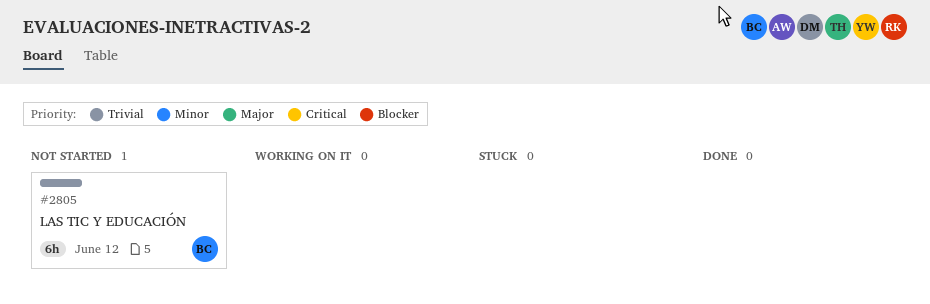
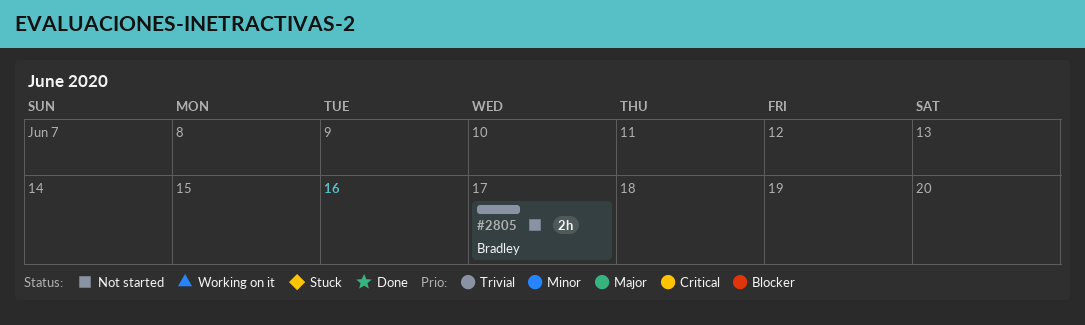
#2805, estimate: 6h -> 2h
#2805, due: Jun 12 -> Jun 17

